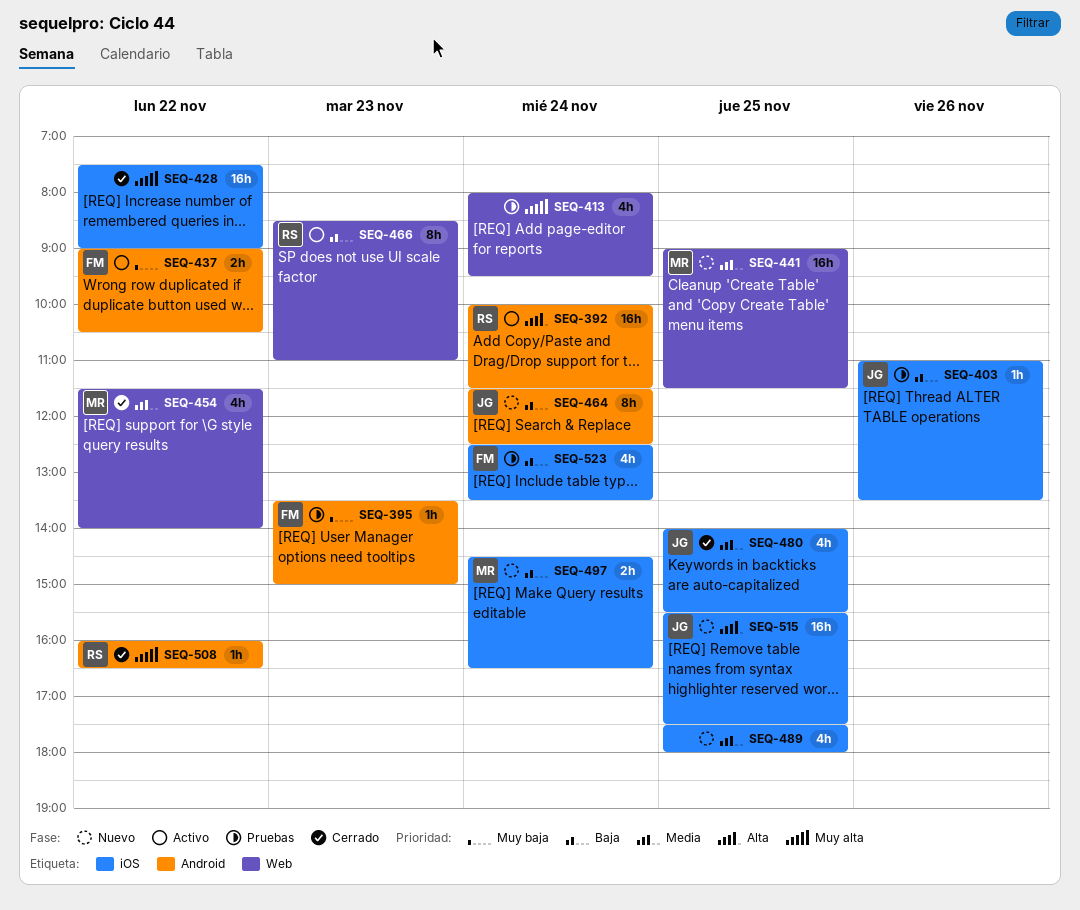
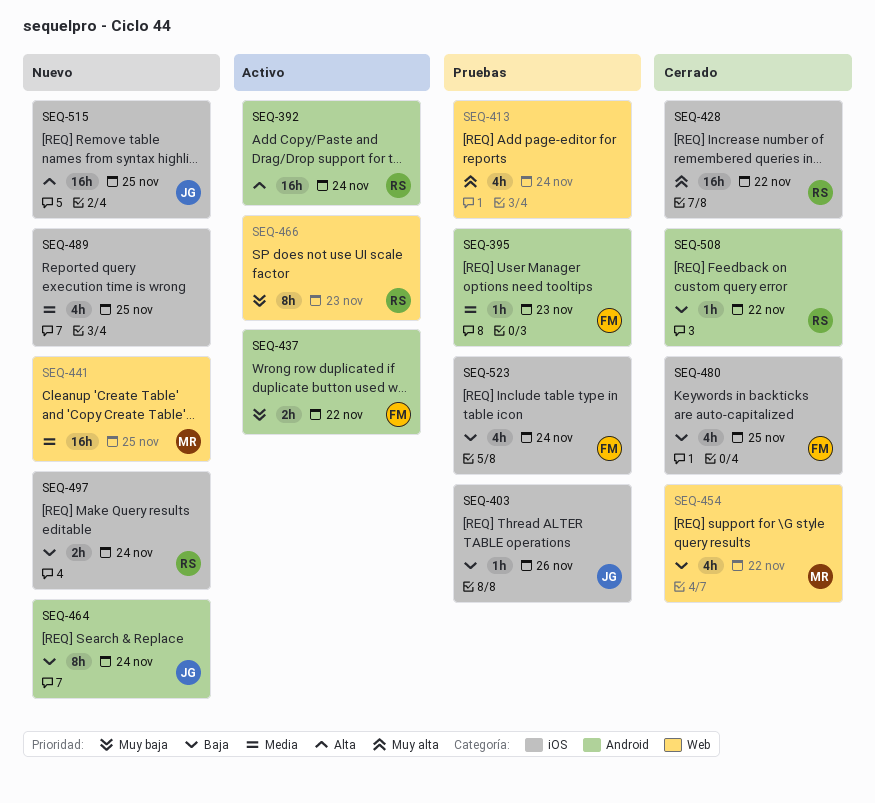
SEQ-395, priority: Muy baja -> Media
SEQ-428, owner: none -> RS
SEQ-454, priority: Media -> Baja
SEQ-466, priority: Baja -> Muy baja
SEQ-480, owner: JG -> FM
SEQ-480, priority: Media -> Baja
SEQ-497, owner: MR -> RS
SEQ-508, priority: Muy alta -> Baja

